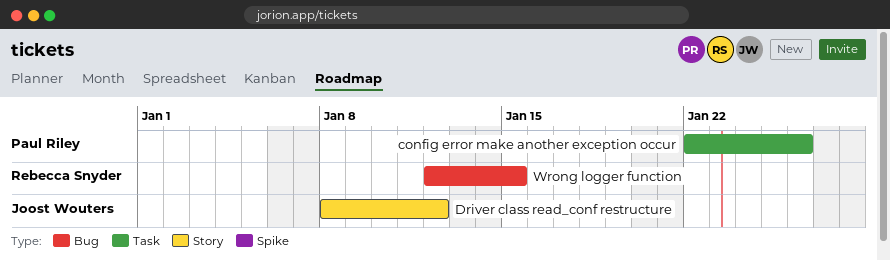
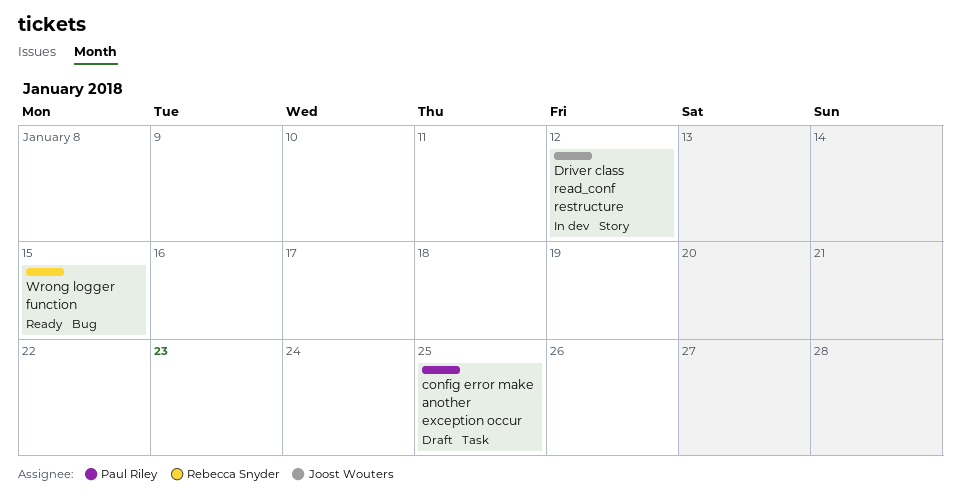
config error make another exception occur, due: Jan 26 -> Jan 25

